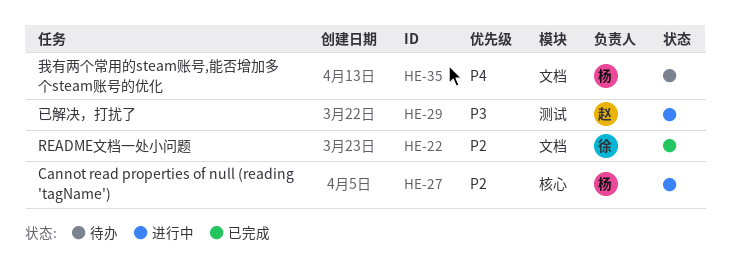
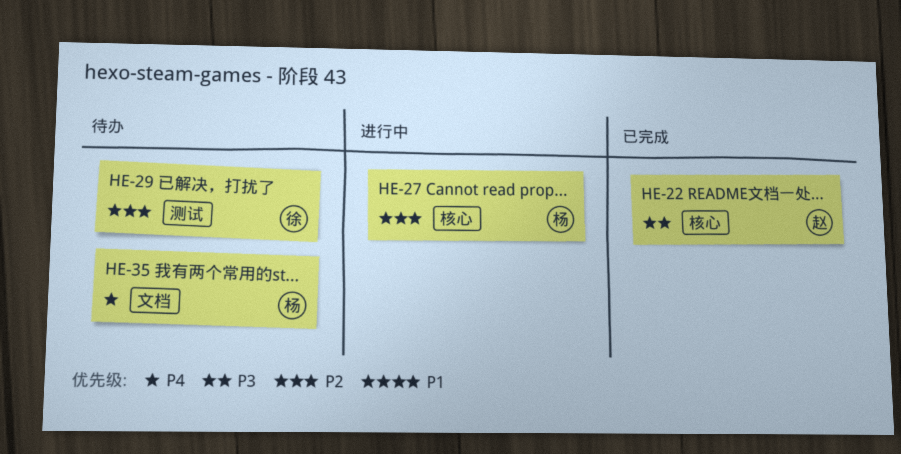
HE-22, owner: 徐 -> 赵
HE-22, priority: P2 -> P3
HE-22, label: 文档 -> 核心
HE-29, status: 进行中 -> 待办
HE-29, owner: 赵 -> 徐
HE-29, priority: P3 -> P2

